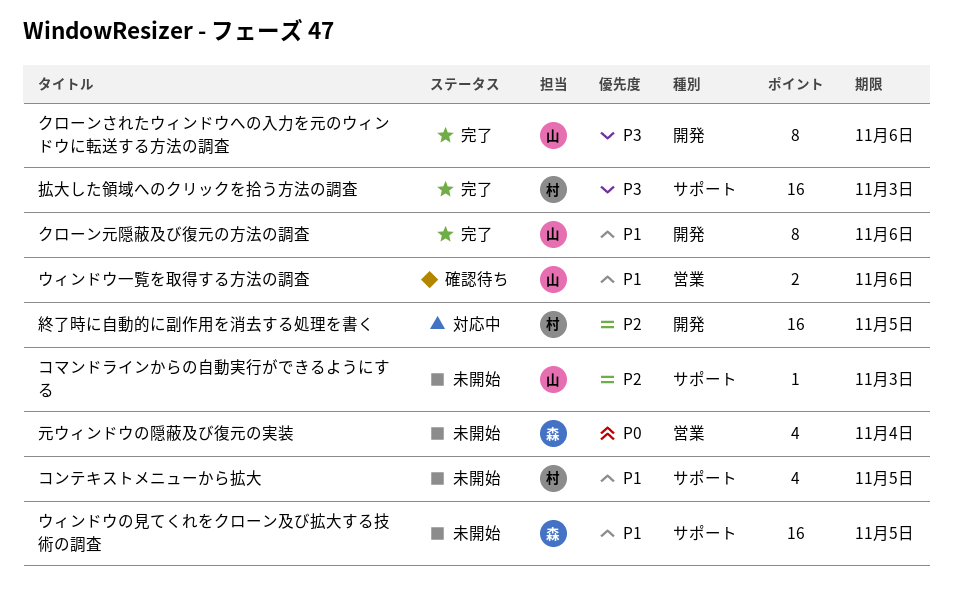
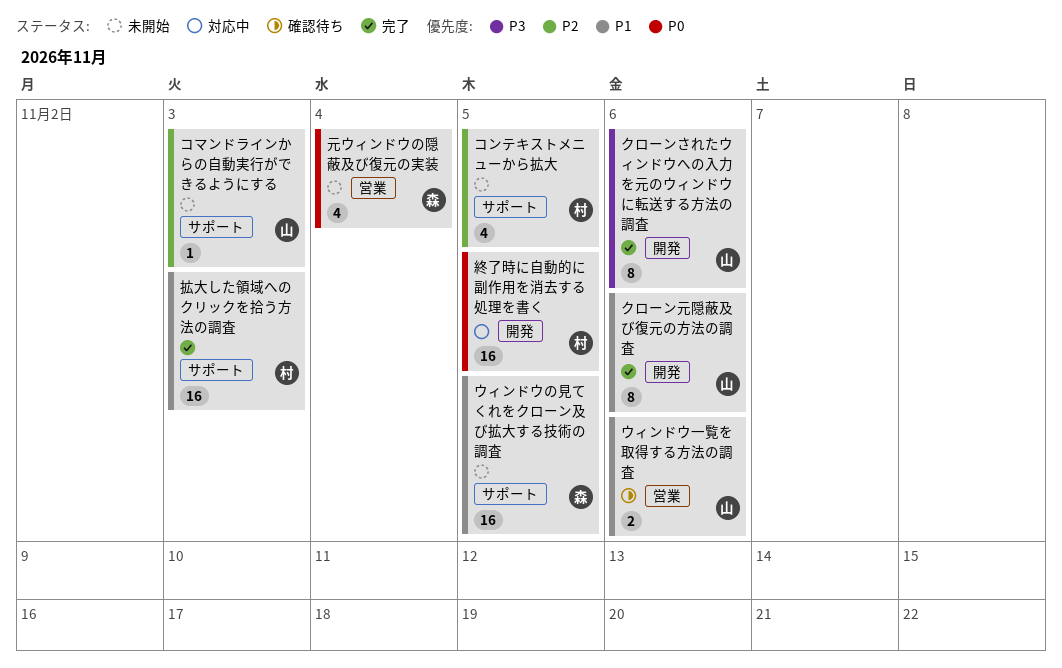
コンテキストメニューから拡大, priority: P1 -> P2
拡大した領域へのクリックを拾う方法の調査, priority: P3 -> P1
終了時に自動的に副作用を消去する処理を書く, priority: P2 -> P0

